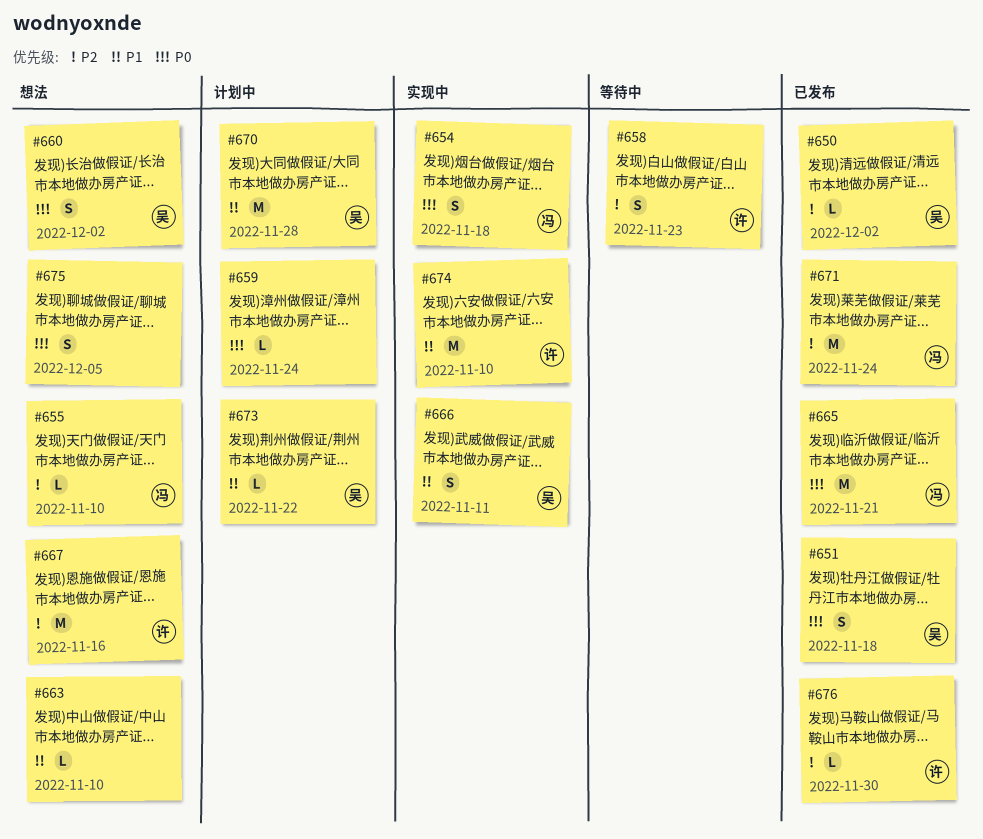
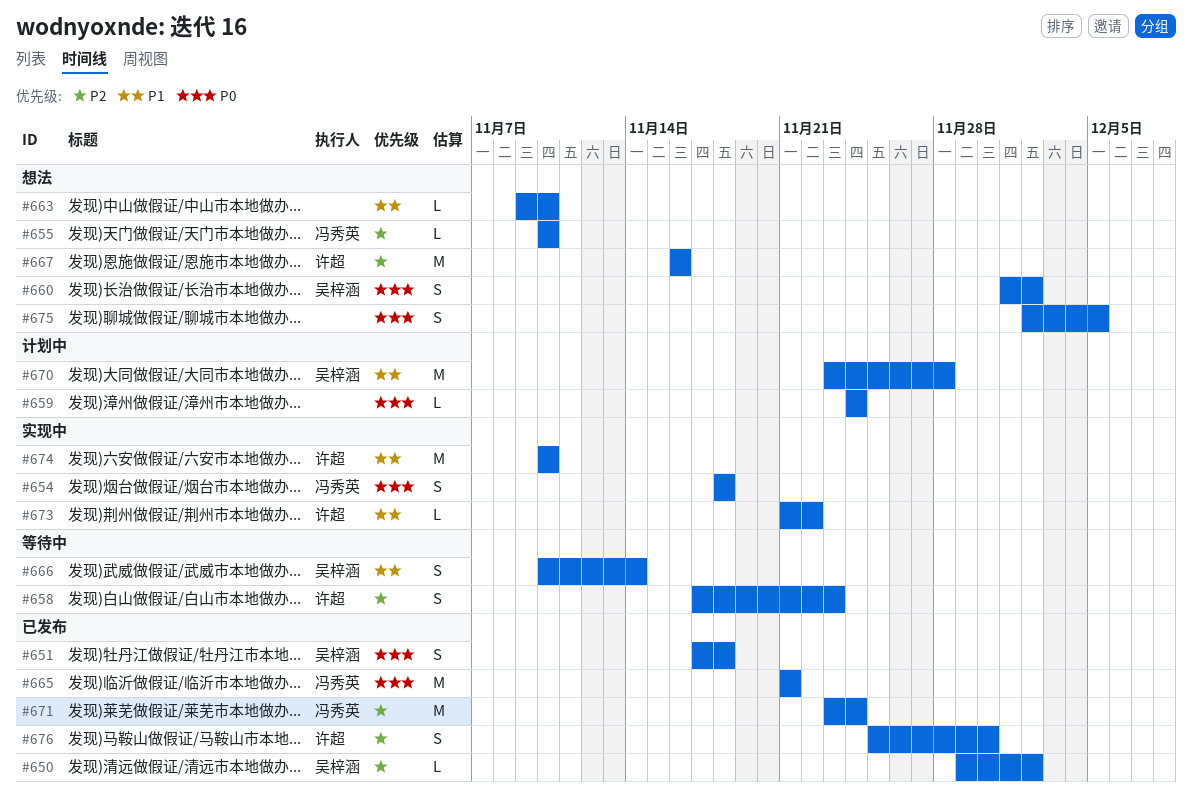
#666, status: 实现中 -> 等待中
#666, due: Nov 11 -> Nov 14
#673, status: 计划中 -> 实现中
#673, owner: 吴梓涵 -> 许超
#676, estimate: L -> S

